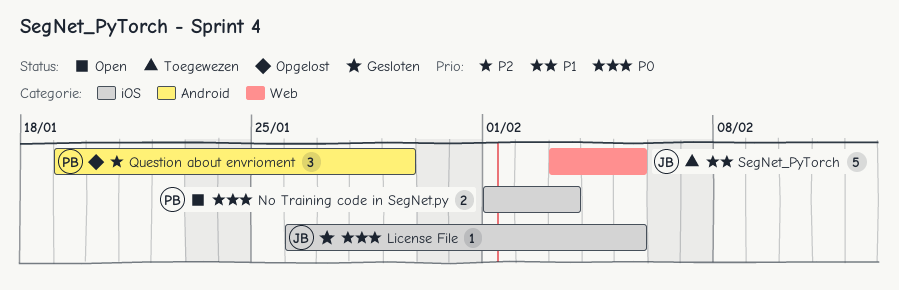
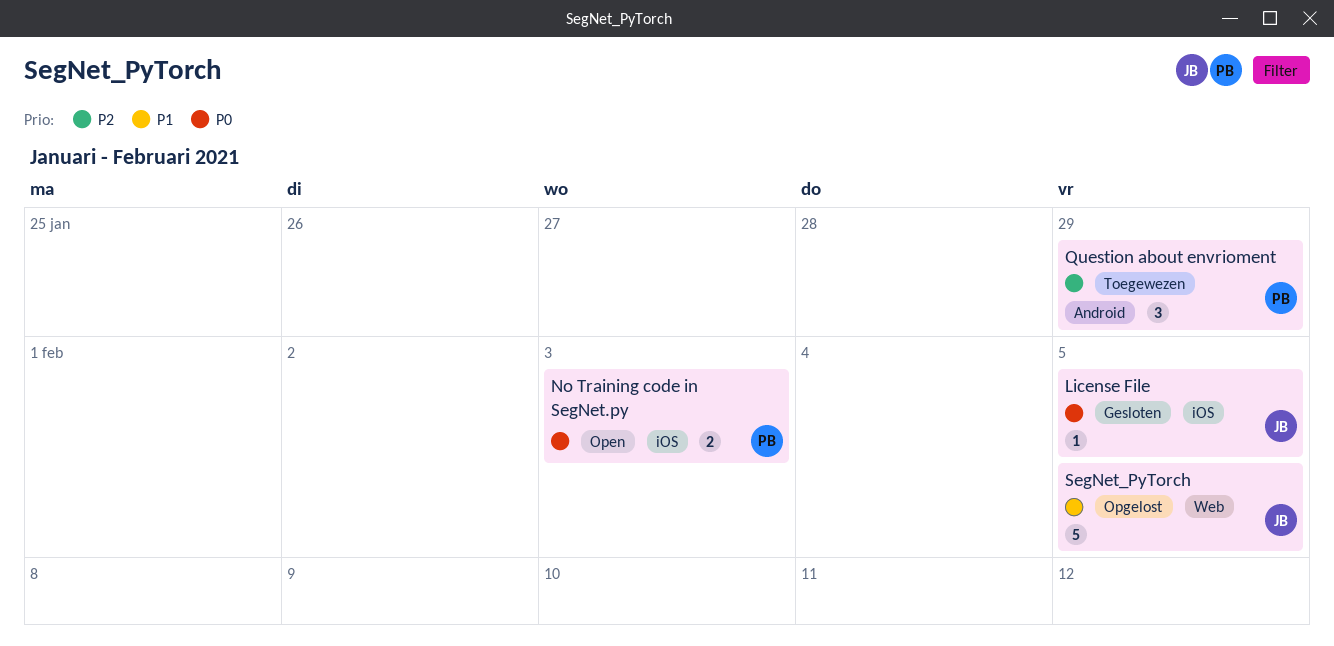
Question about envrioment, status: Opgelost -> Toegewezen
SegNet_PyTorch, status: Toegewezen -> Opgelost

